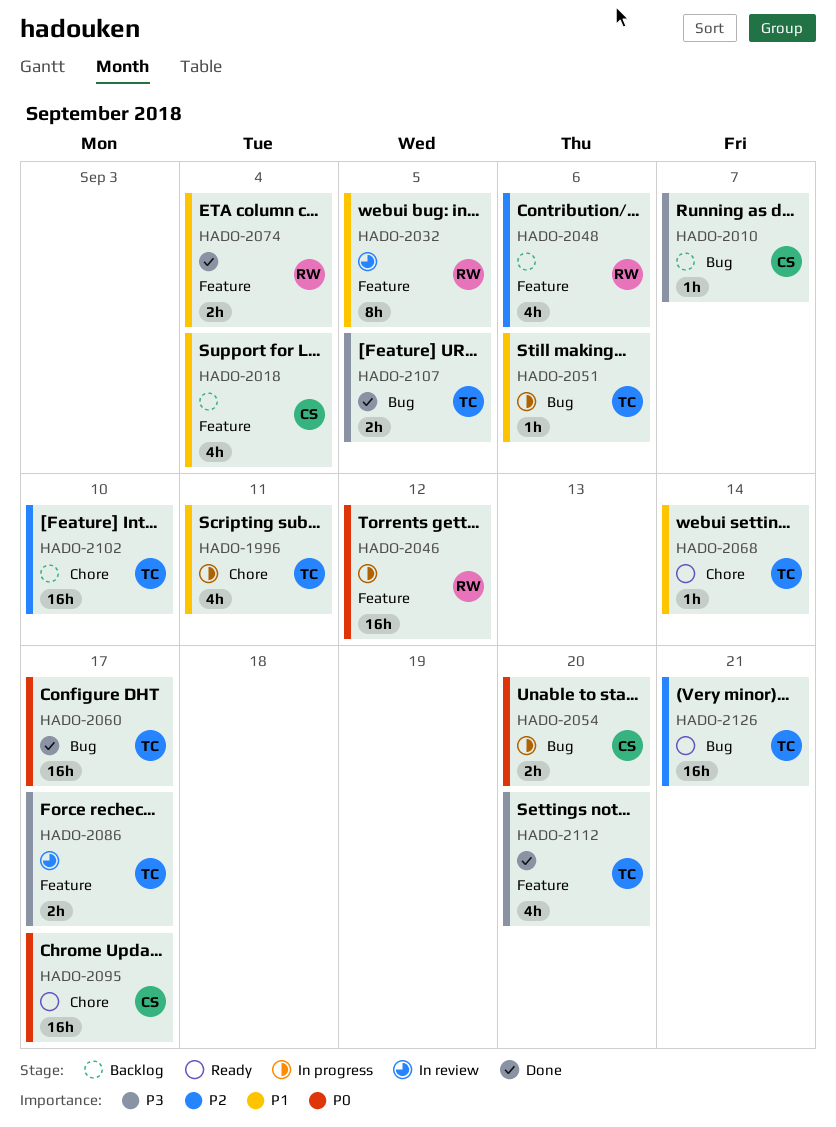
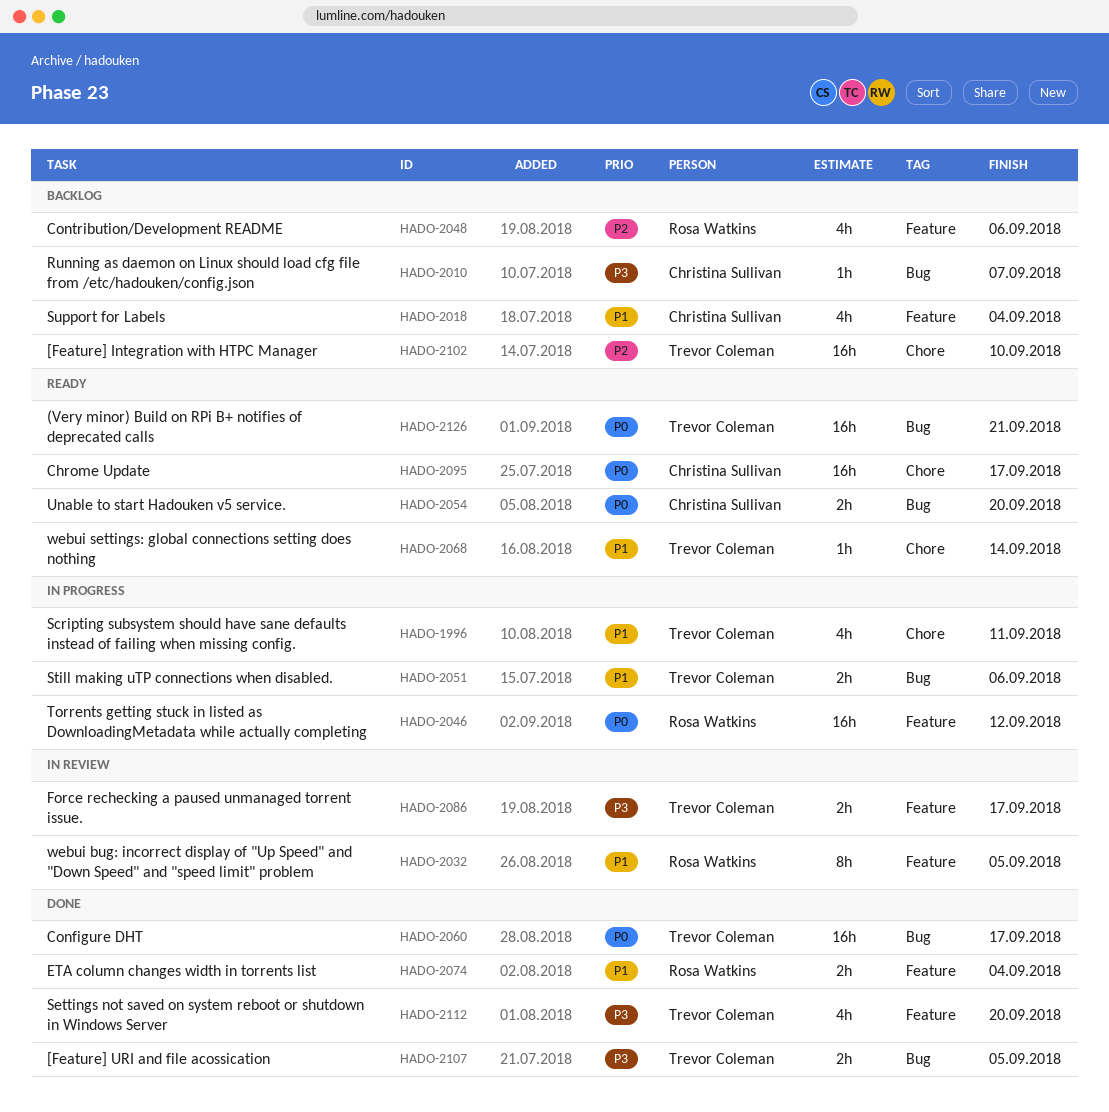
HADO-2051, estimate: 1h -> 2h
HADO-2054, status: In progress -> Ready
HADO-2126, priority: P2 -> P0

